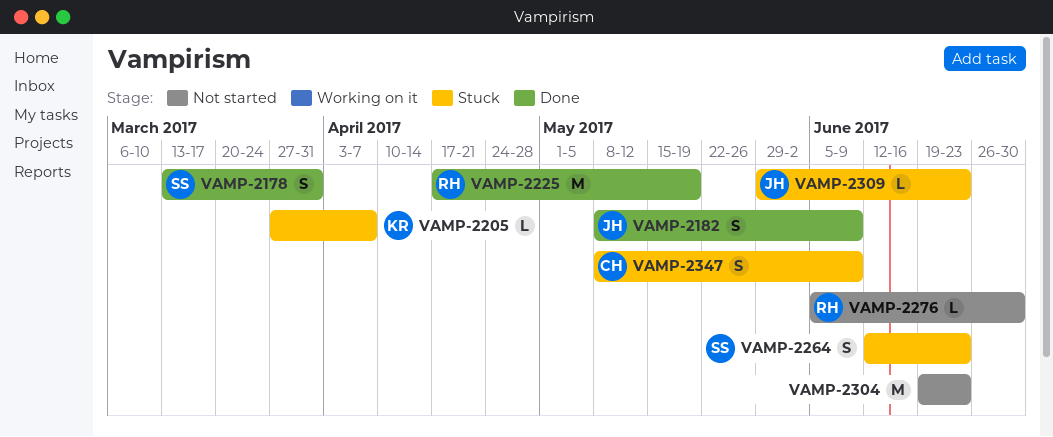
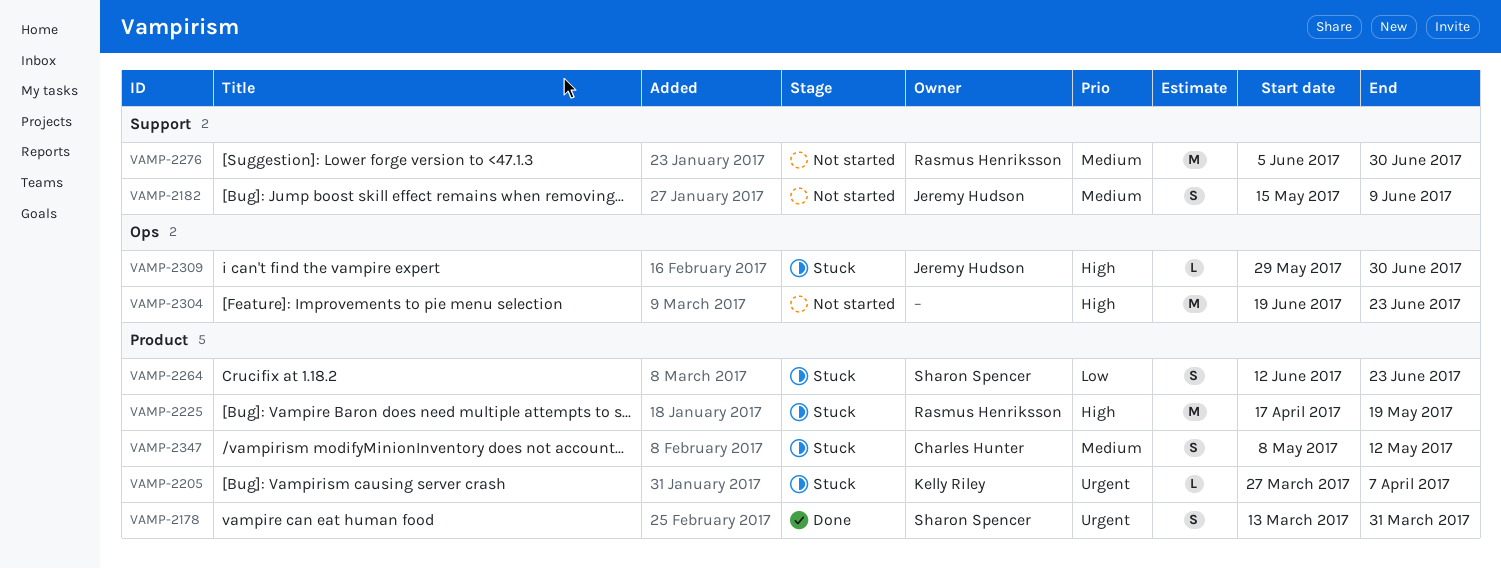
VAMP-2182, status: Done -> Not started
VAMP-2182, start: May 8 -> May 15
VAMP-2225, status: Done -> Stuck
VAMP-2276, estimate: L -> M
VAMP-2309, due: Jun 23 -> Jun 30
VAMP-2347, due: Jun 9 -> May 12

